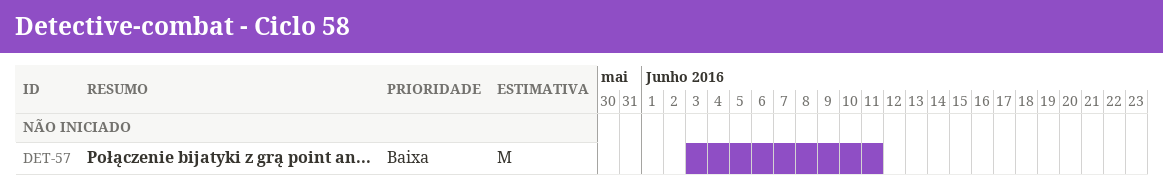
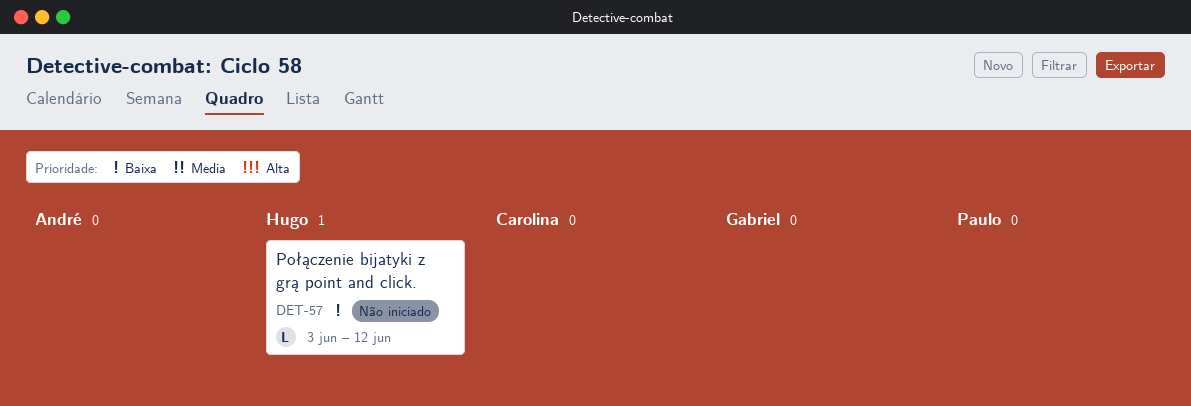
DET-57, estimate: M -> L
DET-57, due: Jun 11 -> Jun 12

